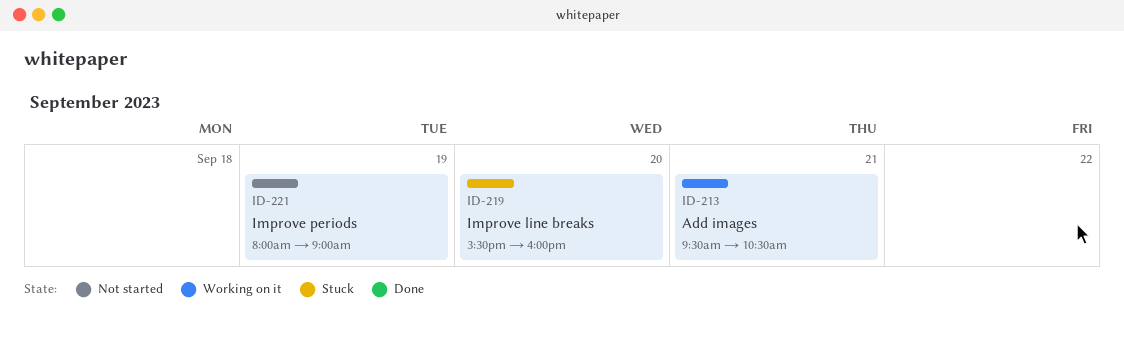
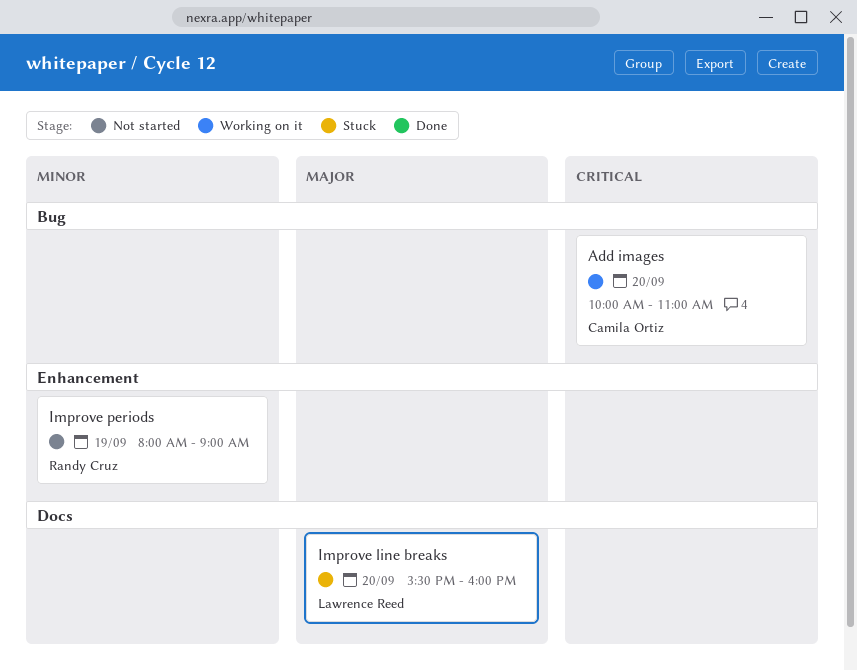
Add images, day: Sep 21 -> Sep 20
Add images, begins: 09:30 -> 10:00
Add images, ends: 10:30 -> 11:00

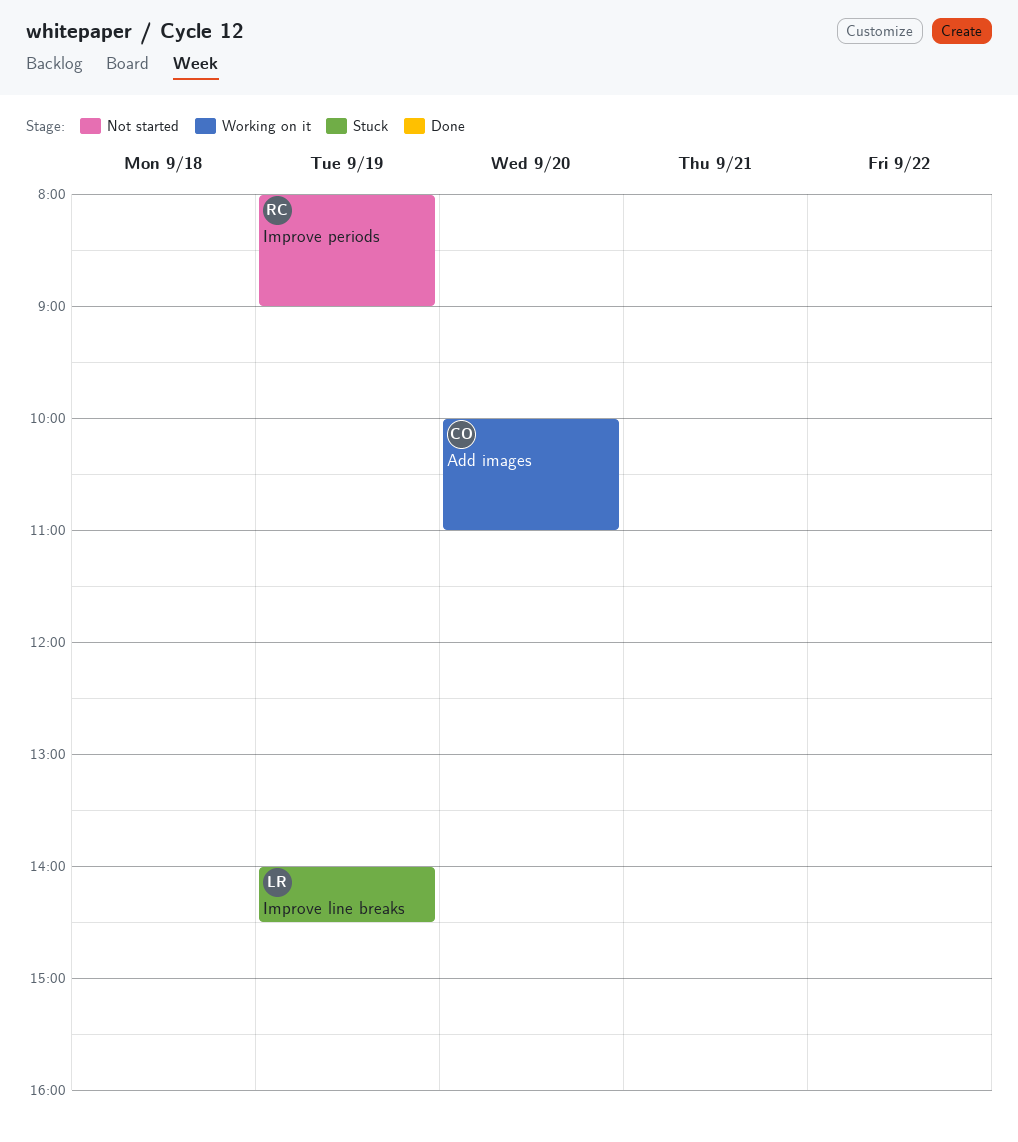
Improve line breaks, day: Sep 20 -> Sep 19
Improve line breaks, begins: 15:30 -> 14:00
Improve line breaks, ends: 16:00 -> 14:30

